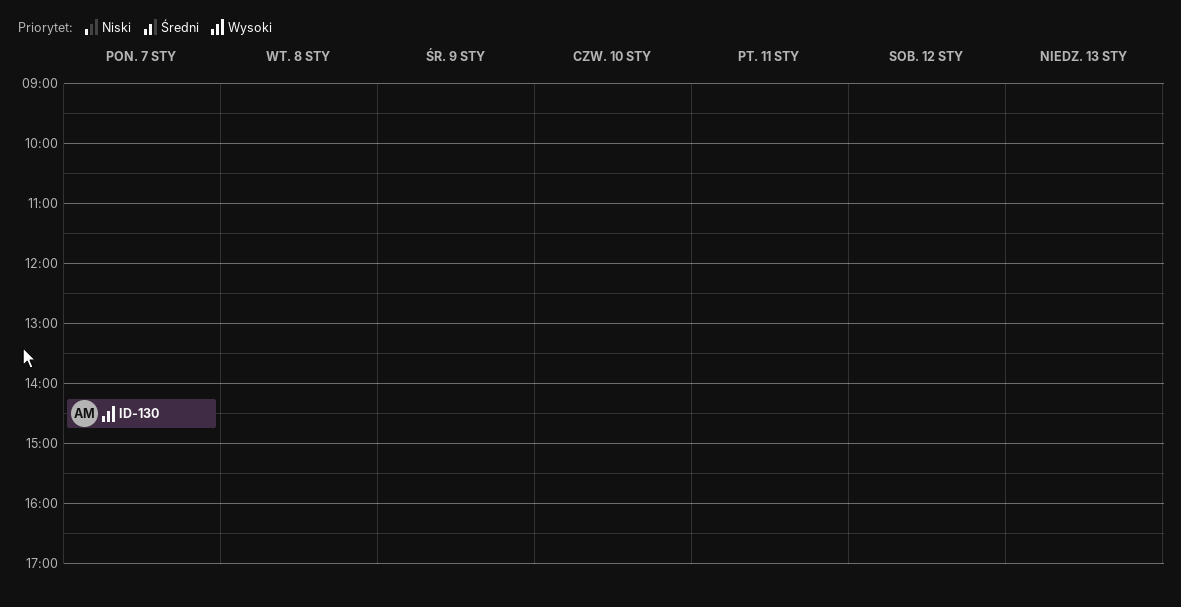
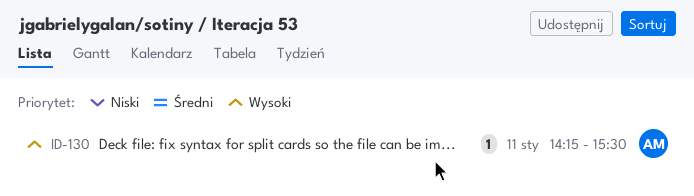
ID-130, day: Jan 7 -> Jan 11
ID-130, ends: 14:45 -> 15:30

